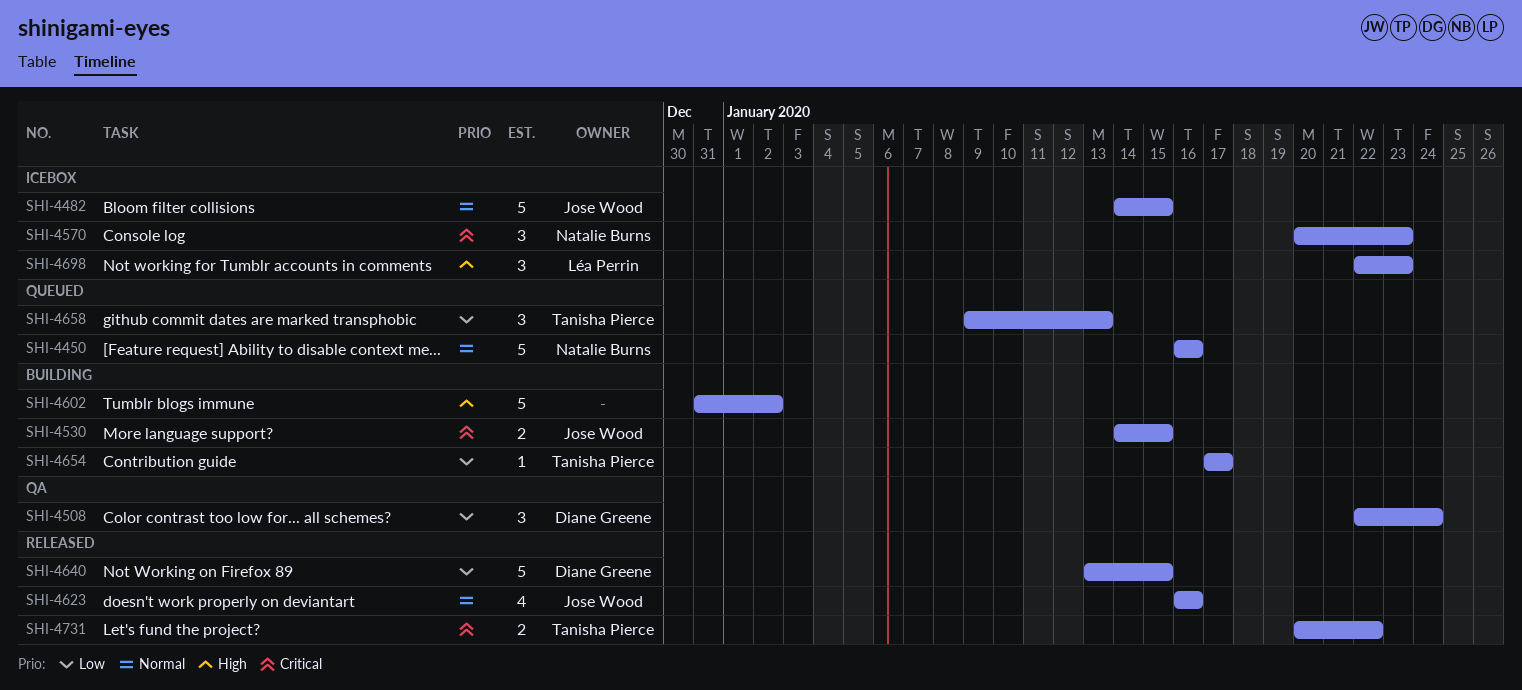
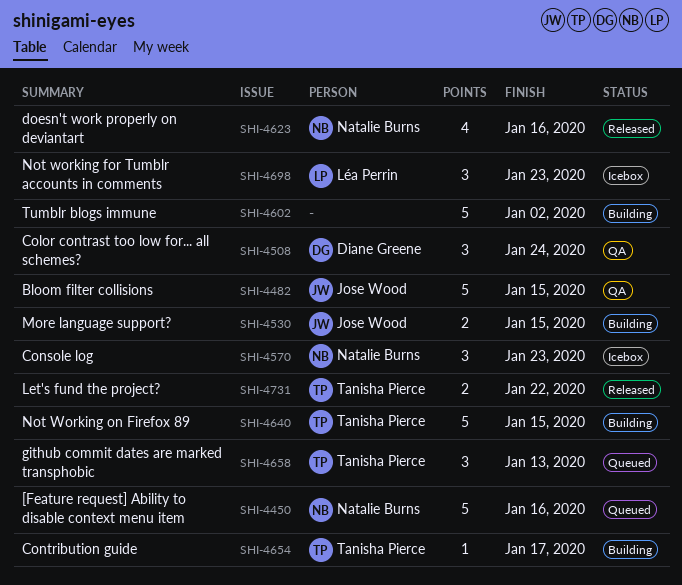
SHI-4482, status: Icebox -> QA
SHI-4623, owner: Jose Wood -> Natalie Burns
SHI-4640, status: Released -> Building
SHI-4640, owner: Diane Greene -> Tanisha Pierce

